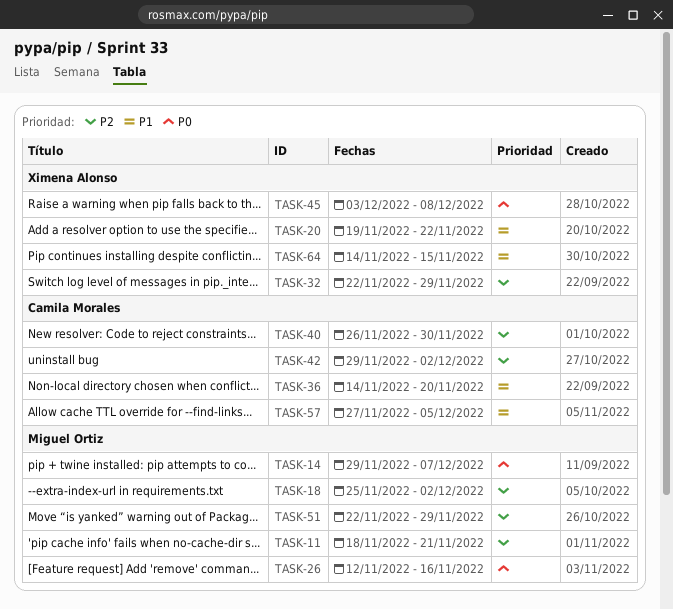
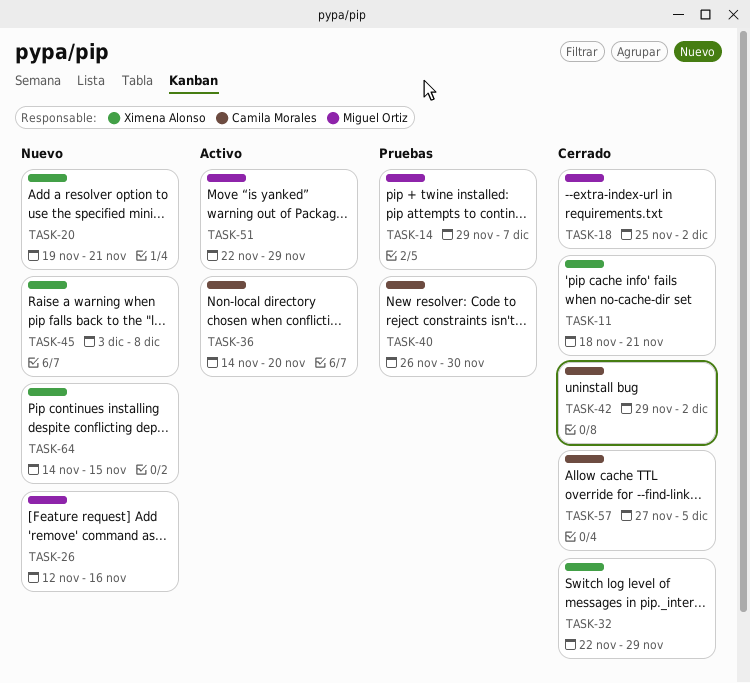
TASK-11, owner: Miguel Ortiz -> Ximena Alonso
TASK-20, due: Nov 22 -> Nov 21

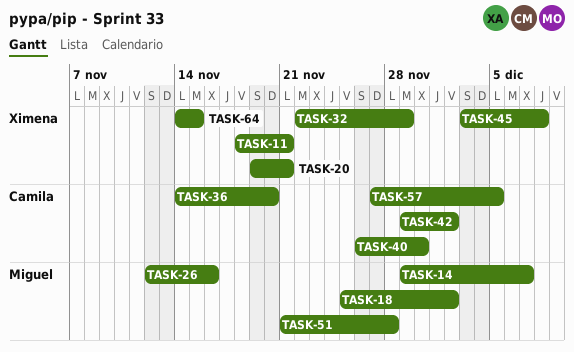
TASK-51, start: Nov 22 -> Nov 21
TASK-51, due: Nov 29 -> Nov 28

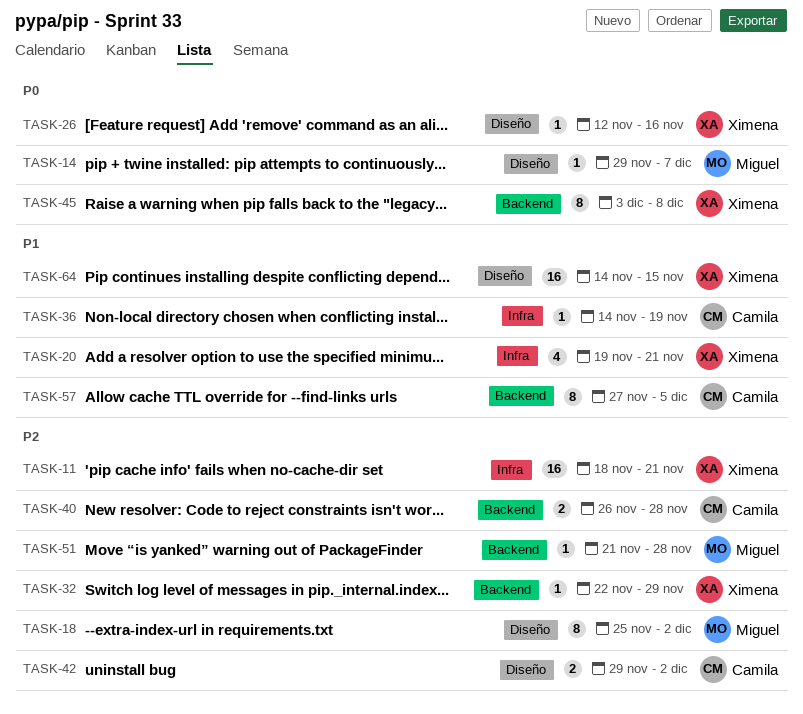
TASK-26, owner: Miguel -> Ximena
TASK-36, due: Nov 20 -> Nov 19
TASK-40, due: Nov 30 -> Nov 28

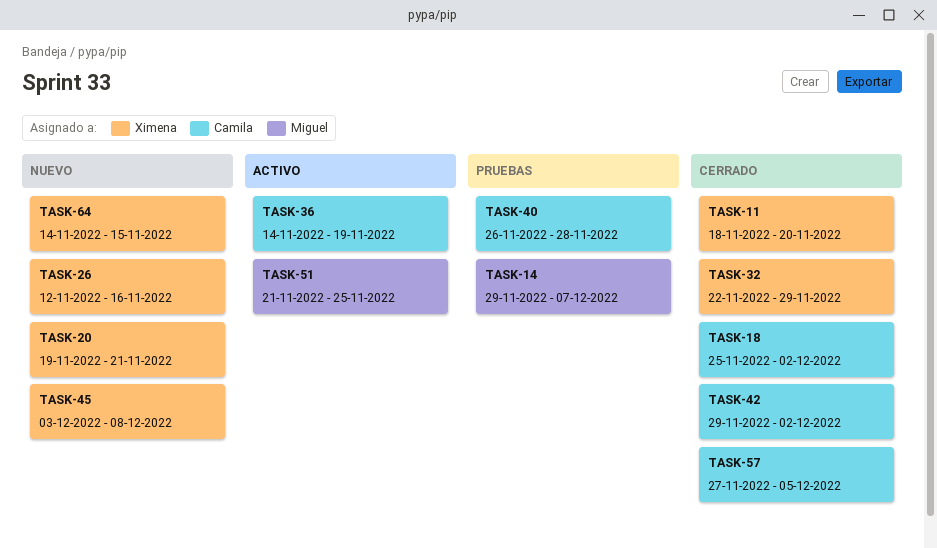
TASK-11, due: Nov 21 -> Nov 20
TASK-18, owner: Miguel -> Camila
TASK-51, due: Nov 28 -> Nov 25

